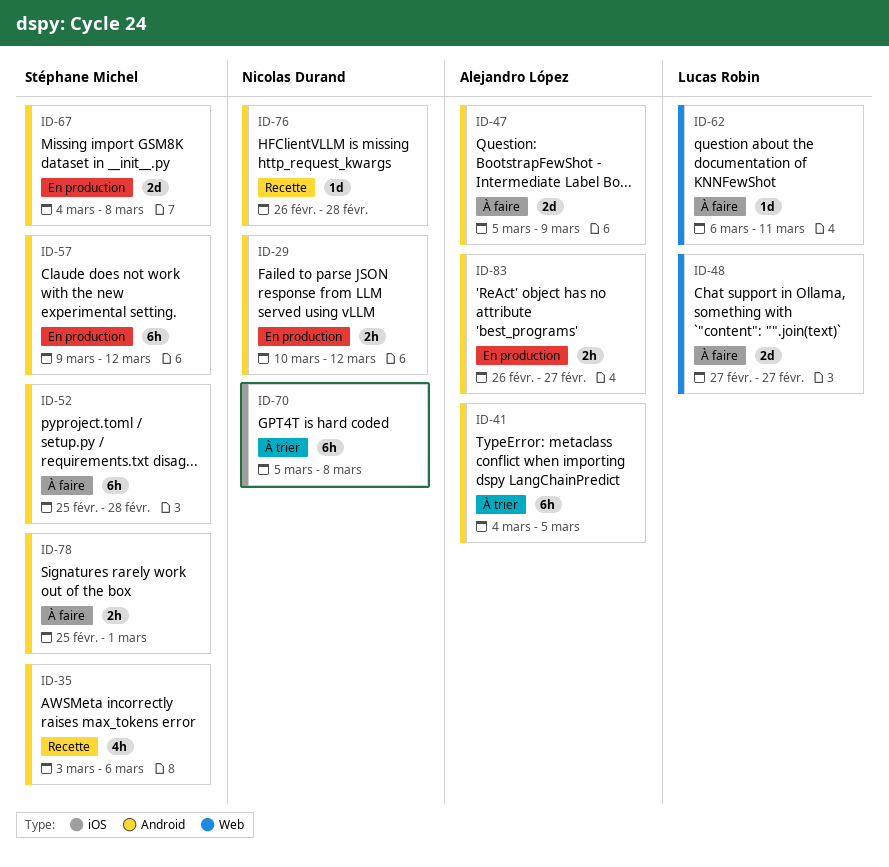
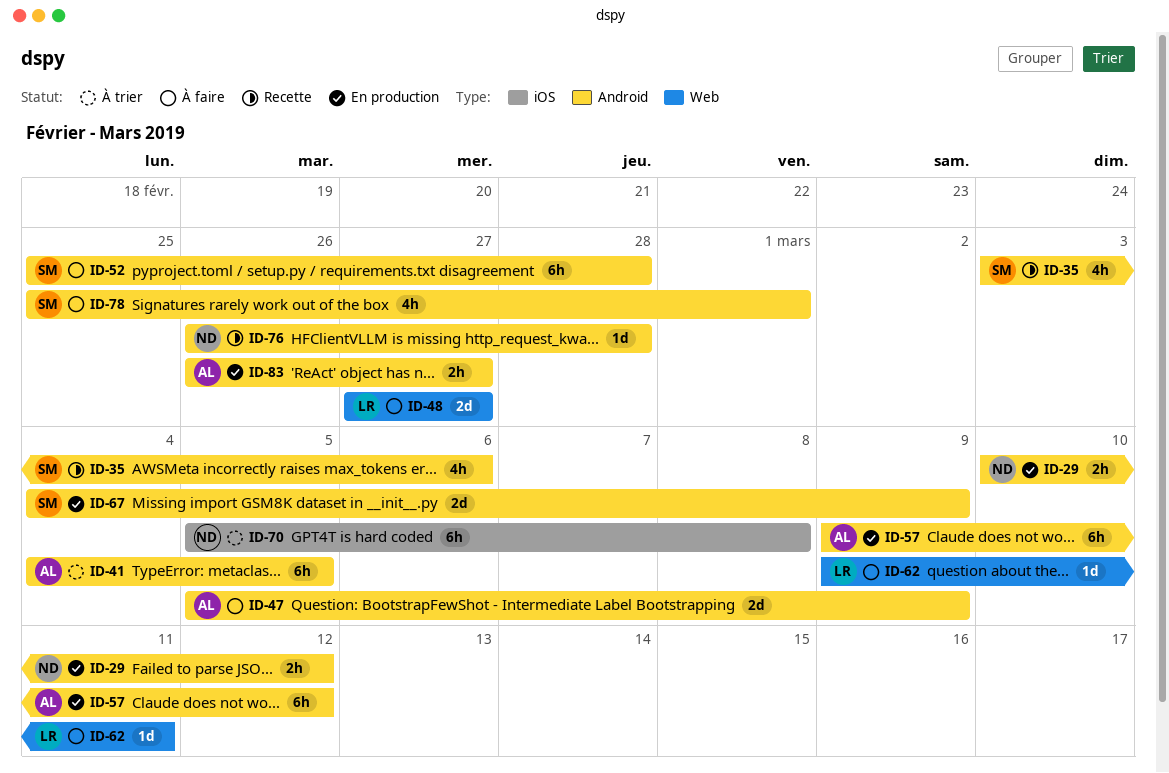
ID-57, owner: Stéphane Michel -> Alejandro López
ID-62, start: Mar 6 -> Mar 9
ID-67, due: Mar 8 -> Mar 9
ID-78, estimate: 2h -> 4h

